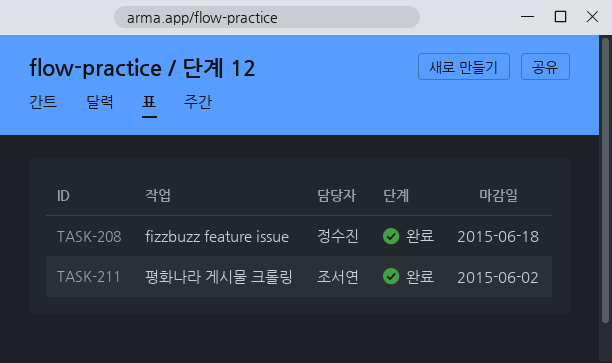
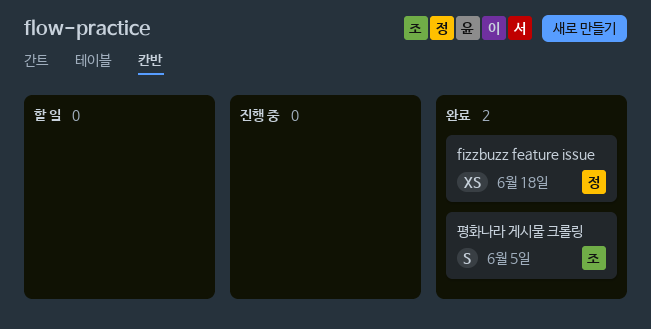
평화나라 게시물 크롤링, due: Jun 2 -> Jun 5

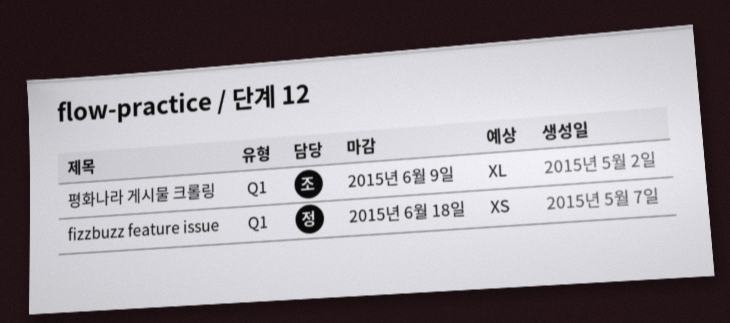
평화나라 게시물 크롤링, estimate: S -> XL
평화나라 게시물 크롤링, due: Jun 5 -> Jun 9

